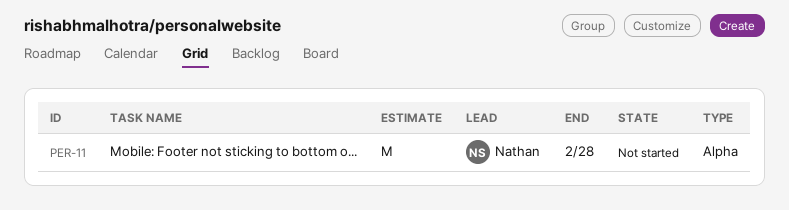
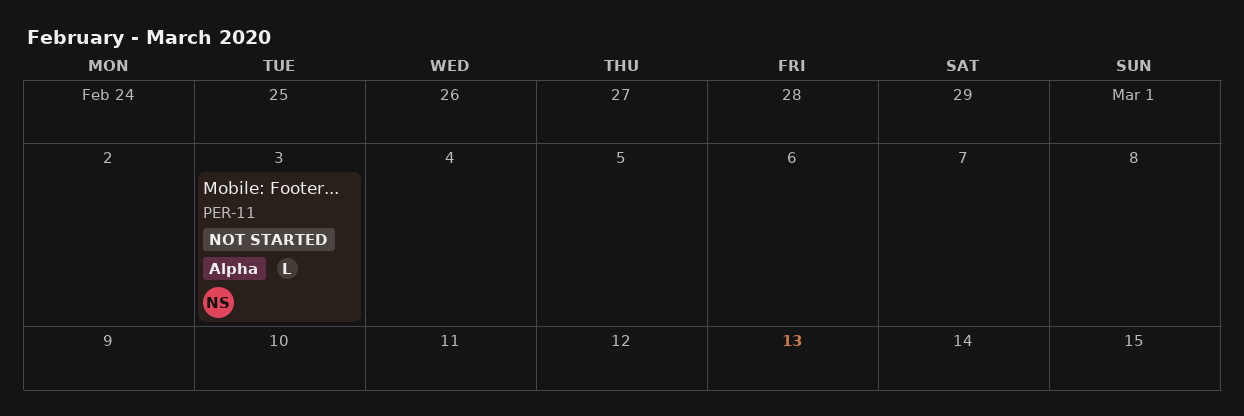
PER-11, estimate: M -> L
PER-11, due: Feb 28 -> Mar 3

